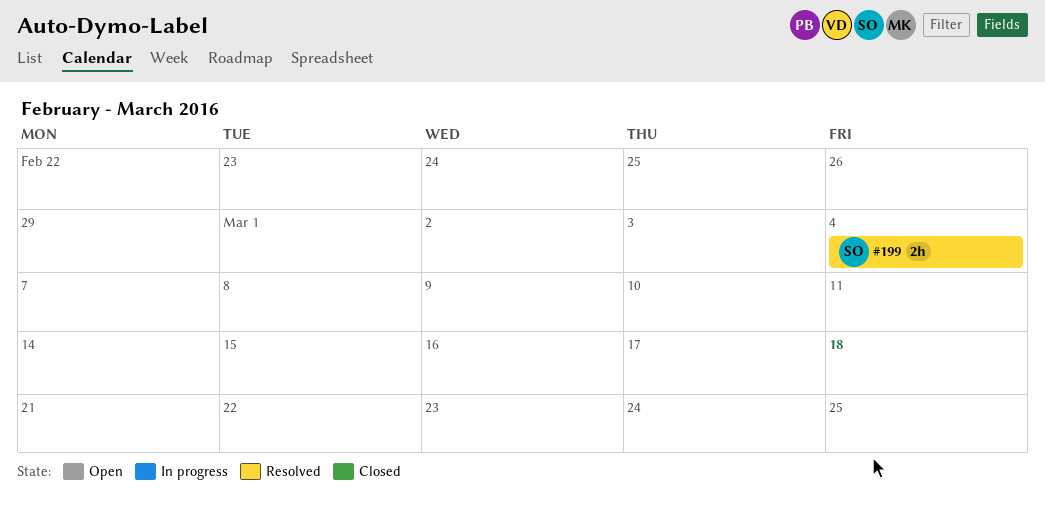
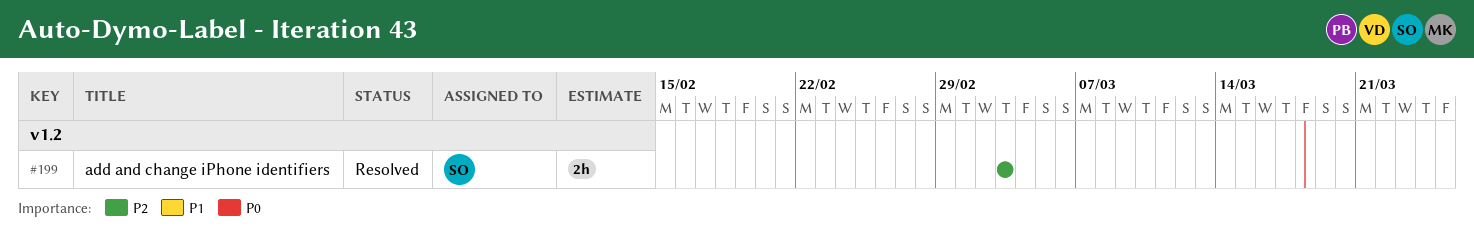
#199, start: Mar 4 -> Mar 3
#199, due: Mar 4 -> Mar 3

